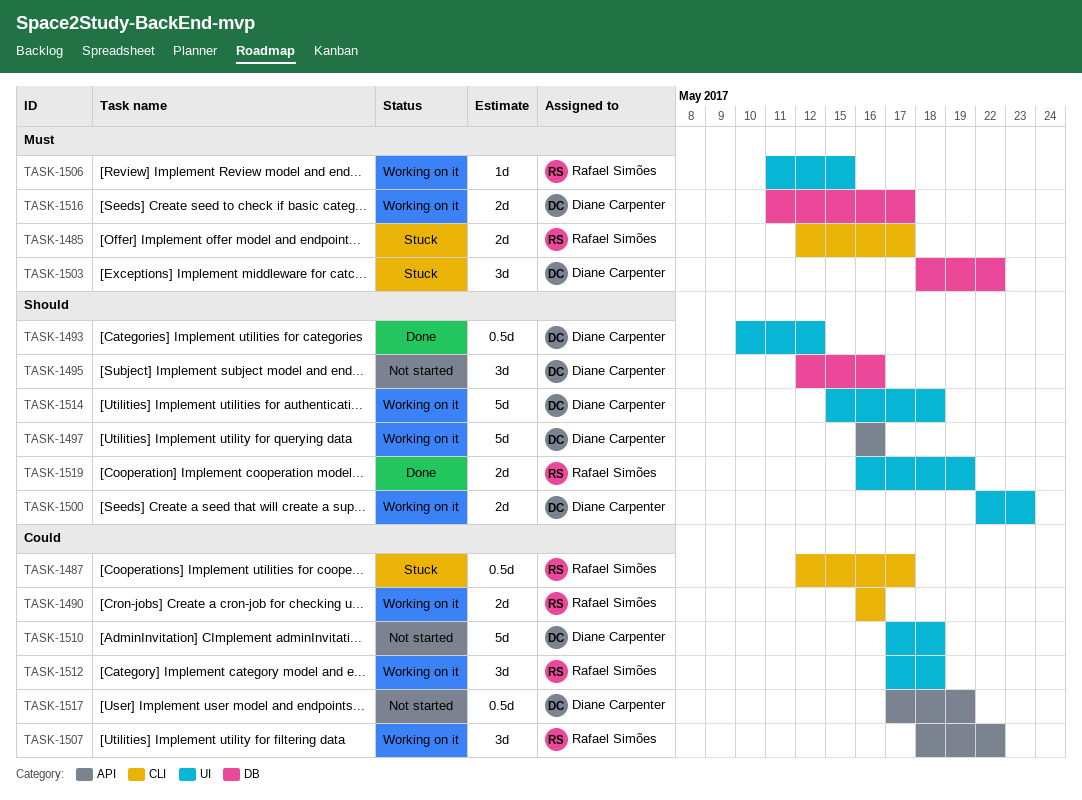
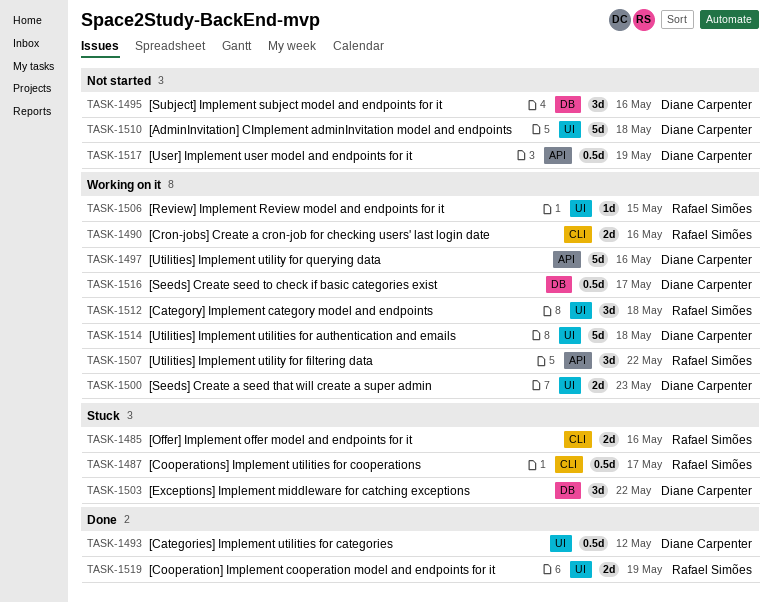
TASK-1485, due: May 17 -> May 16
TASK-1516, estimate: 2d -> 0.5d

